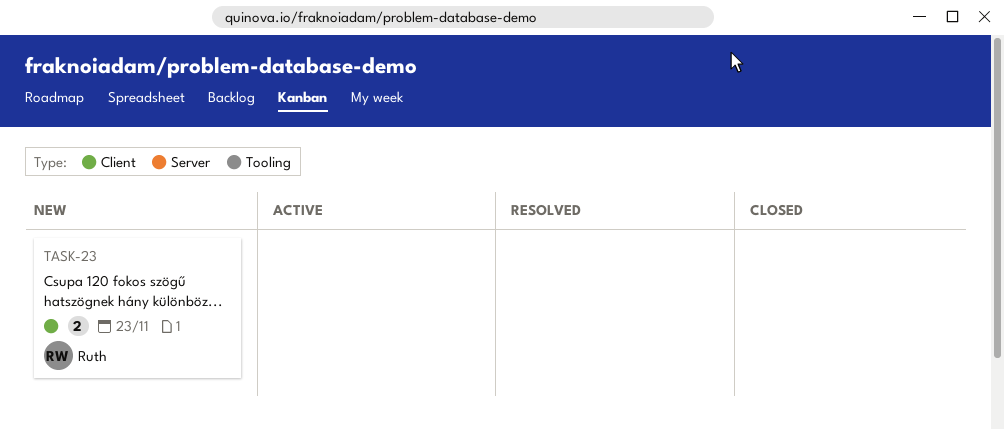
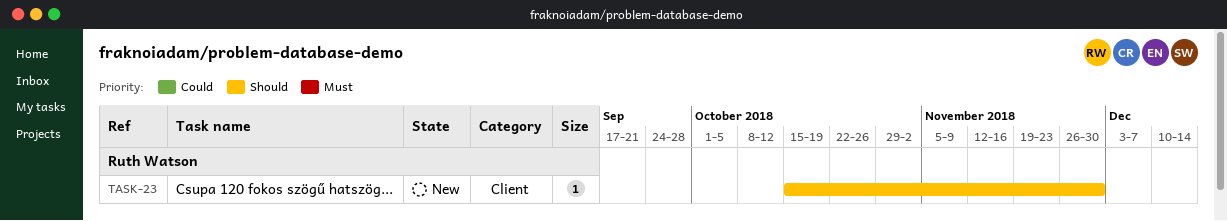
TASK-23, estimate: 2 -> 1
TASK-23, due: Nov 23 -> Nov 30

